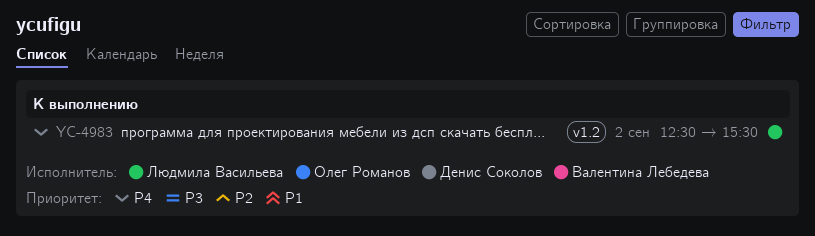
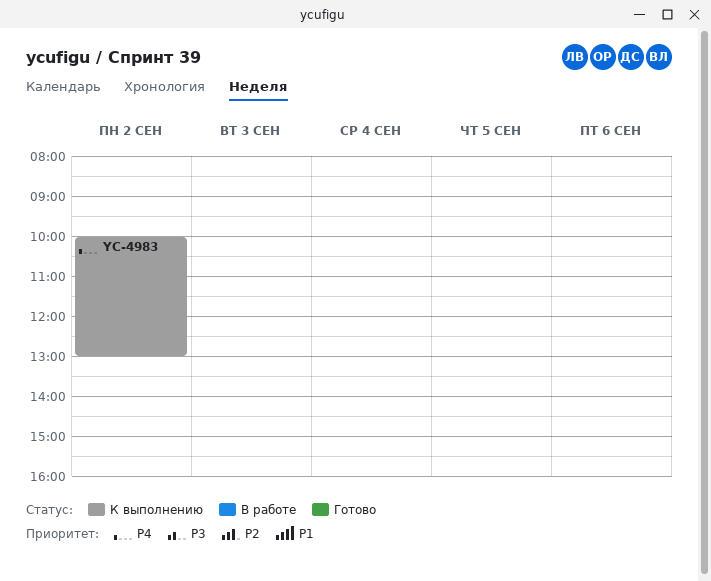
YC-4983, begins: 12:30 -> 10:00
YC-4983, ends: 15:30 -> 13:00

